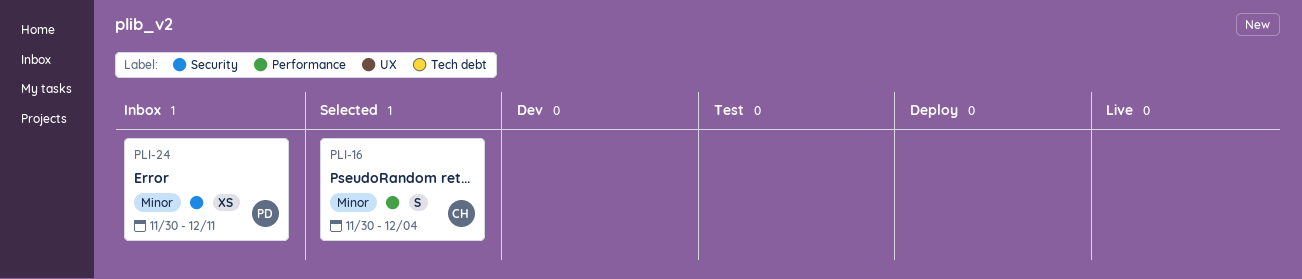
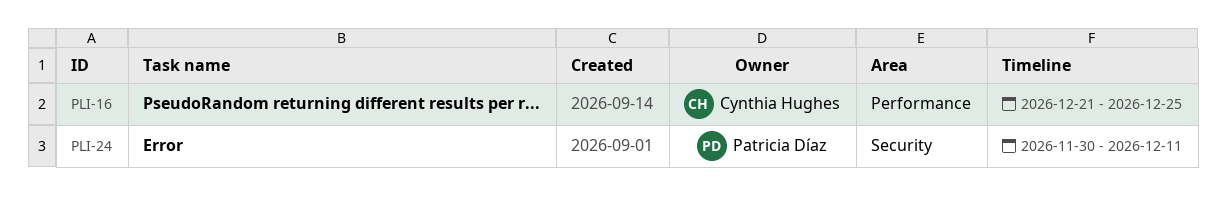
PLI-16, start: Nov 30 -> Dec 21
PLI-16, due: Dec 4 -> Dec 25

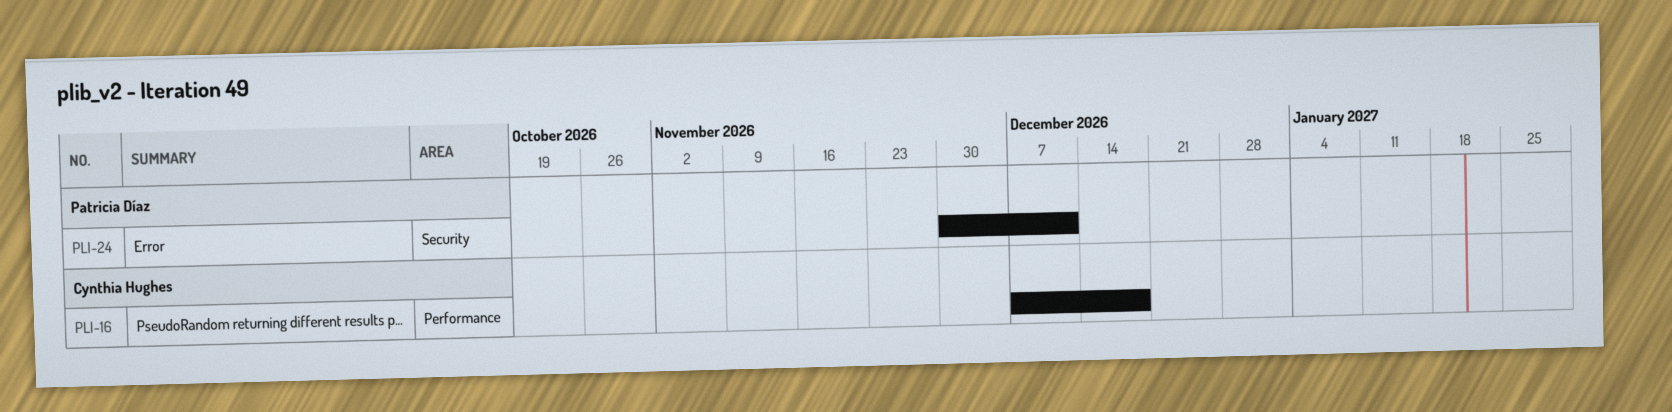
PLI-16, start: Dec 21 -> Dec 7
PLI-16, due: Dec 25 -> Dec 18

